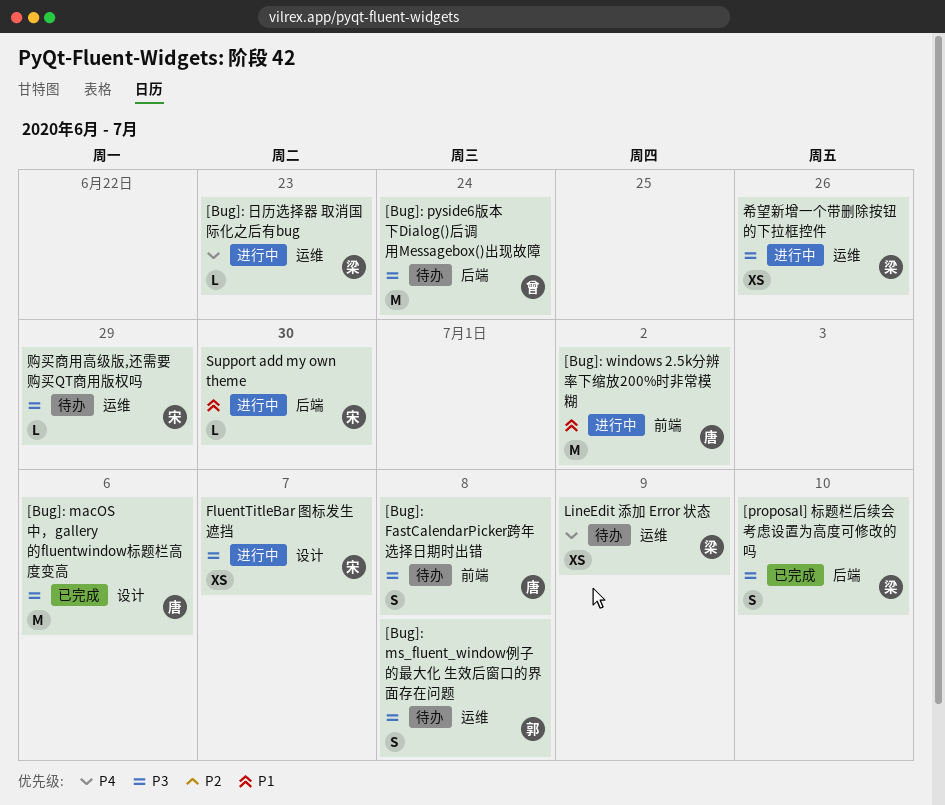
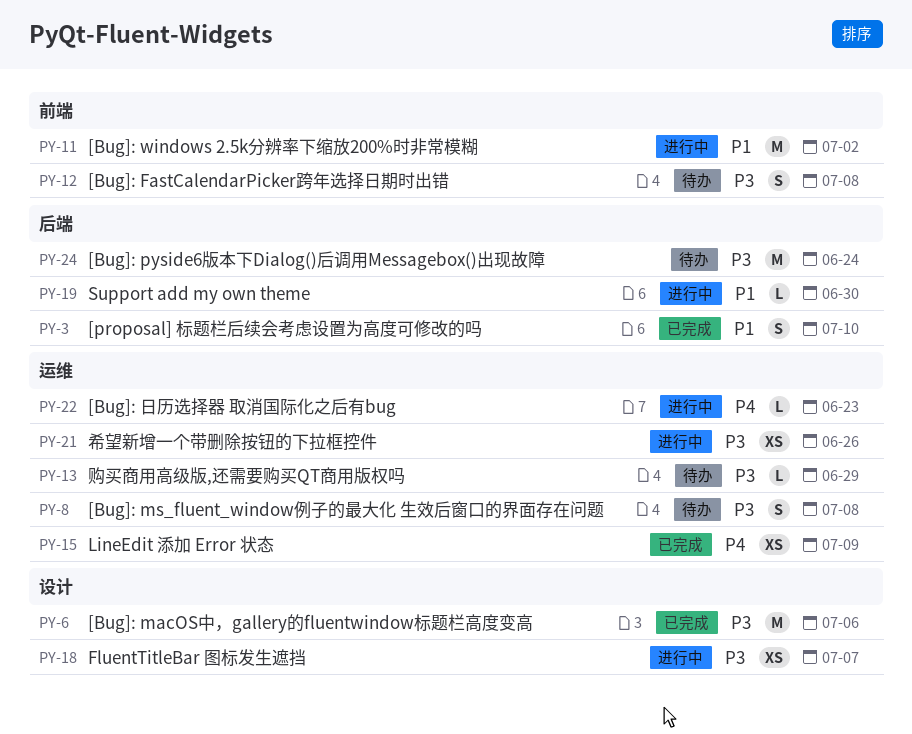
[proposal] 标题栏后续会考虑设置为高度可修改的吗, priority: P3 -> P1
LineEdit 添加 Error 状态, status: 待办 -> 已完成

